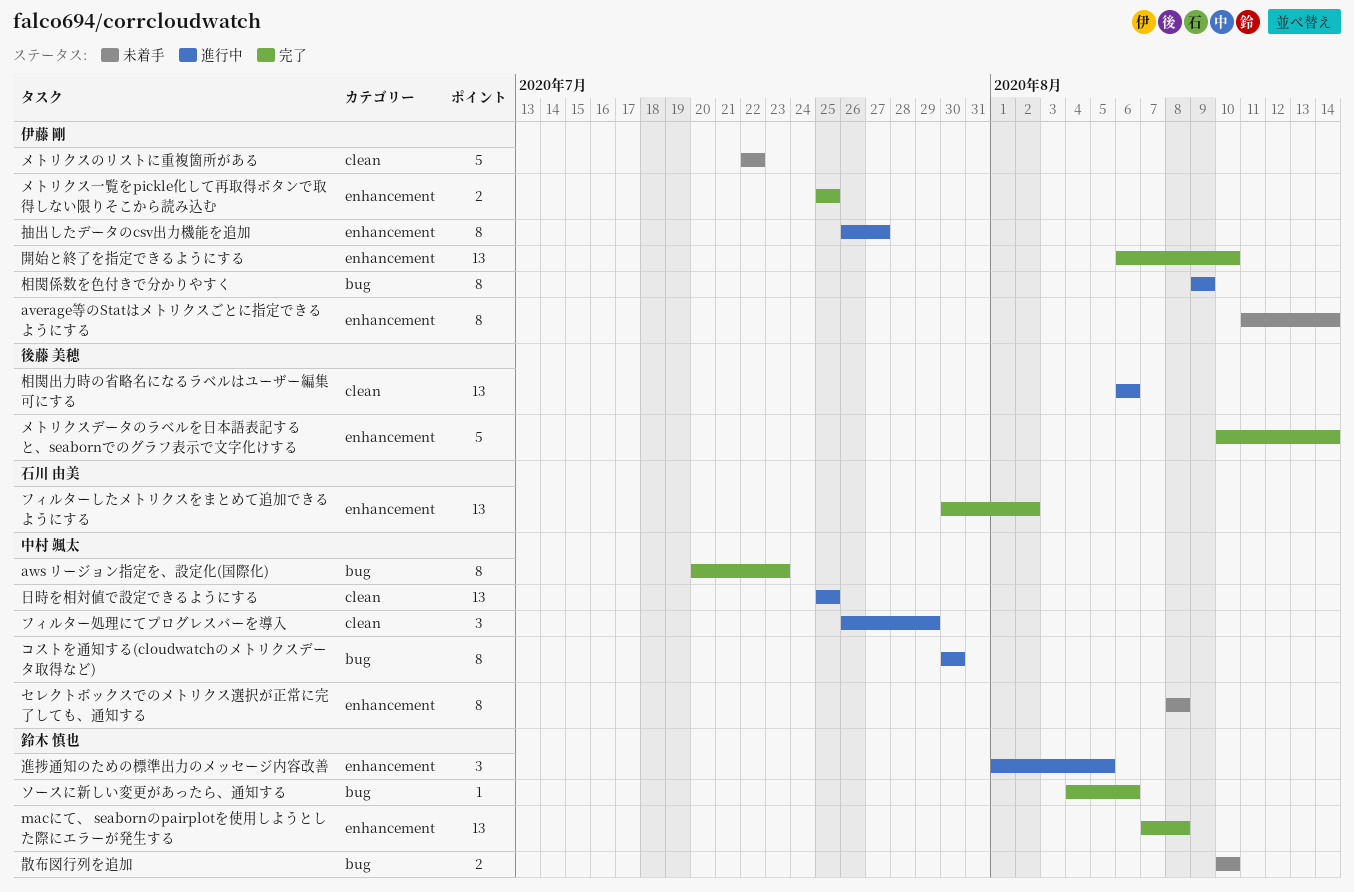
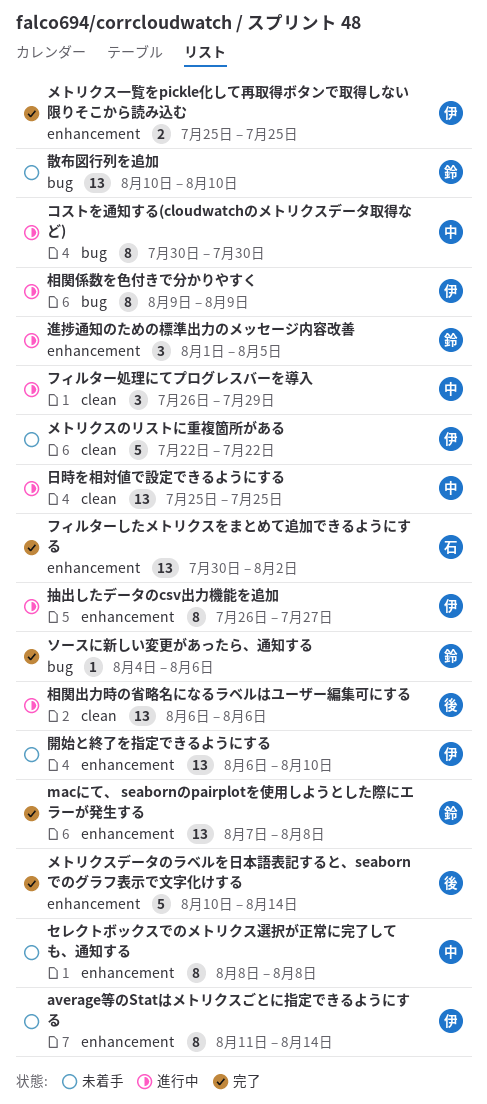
aws リージョン指定を、設定化(国際化): present -> none
散布図行列を追加, estimate: 2 -> 13
開始と終了を指定できるようにする, status: 完了 -> 未着手

